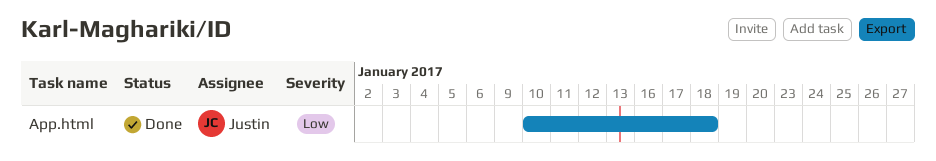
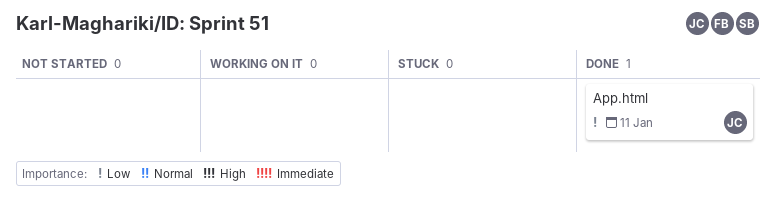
App.html, due: Jan 18 -> Jan 11

